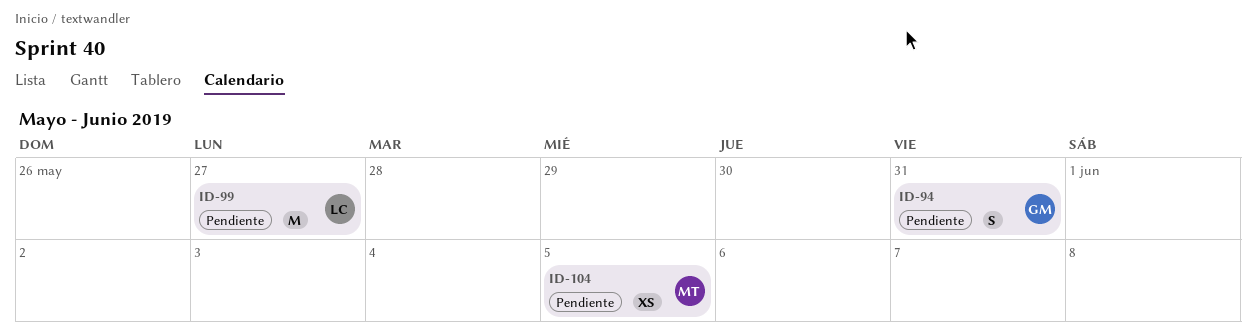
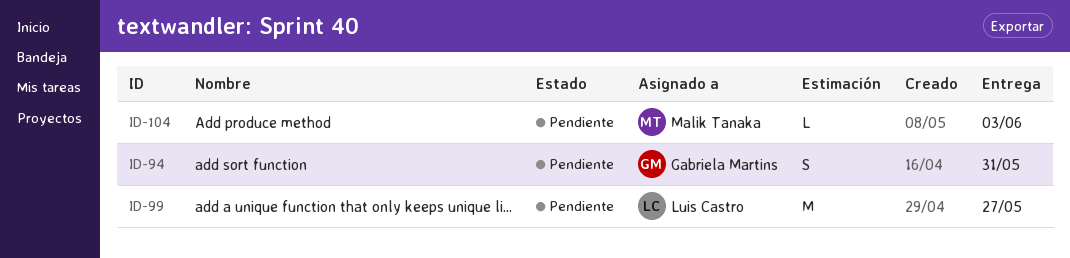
ID-104, estimate: XS -> L
ID-104, due: Jun 5 -> Jun 3

